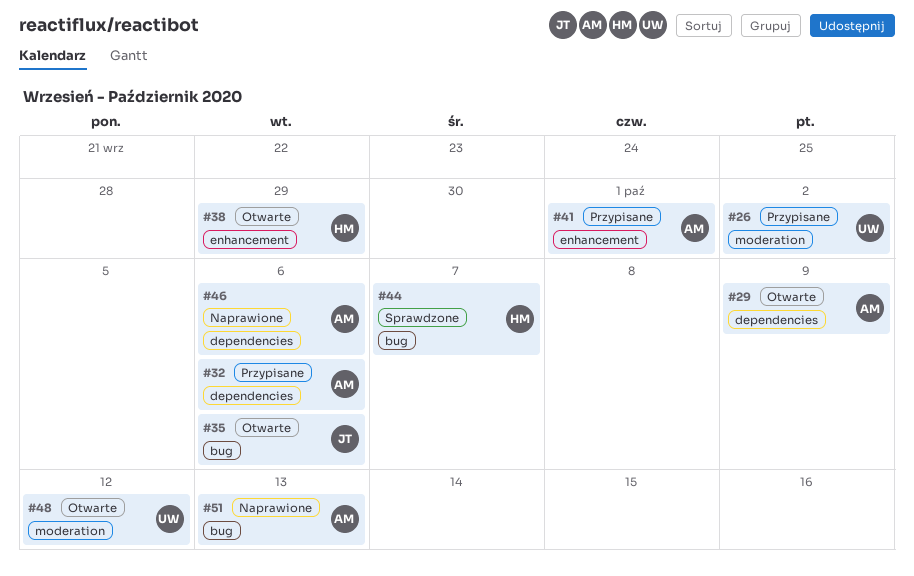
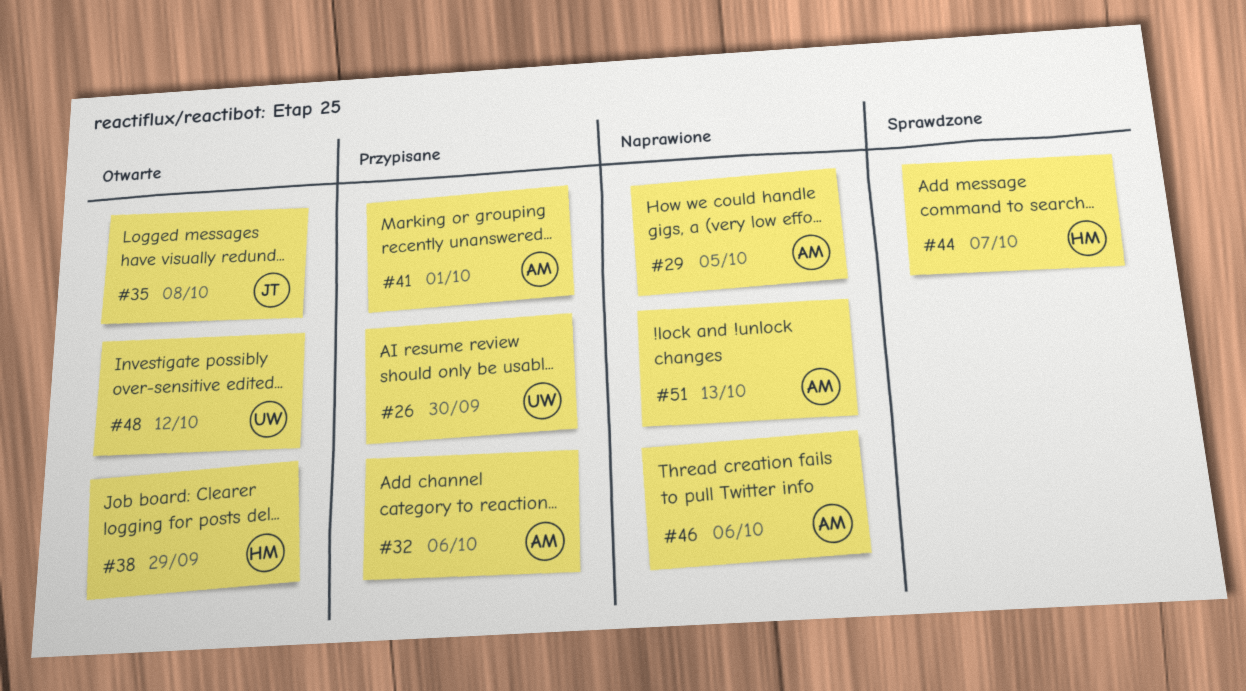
#26, due: Oct 2 -> Sep 30
#29, status: Otwarte -> Naprawione
#29, due: Oct 9 -> Oct 5
#35, due: Oct 6 -> Oct 8

